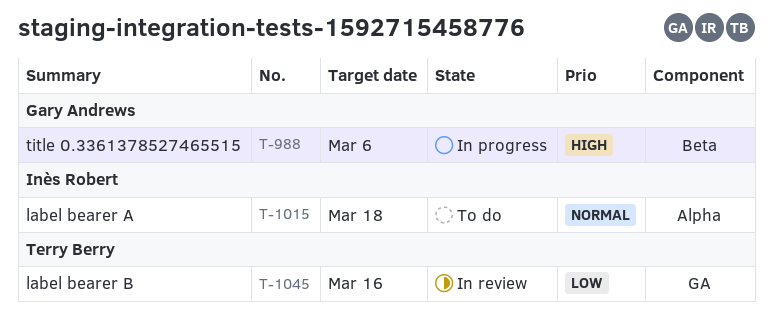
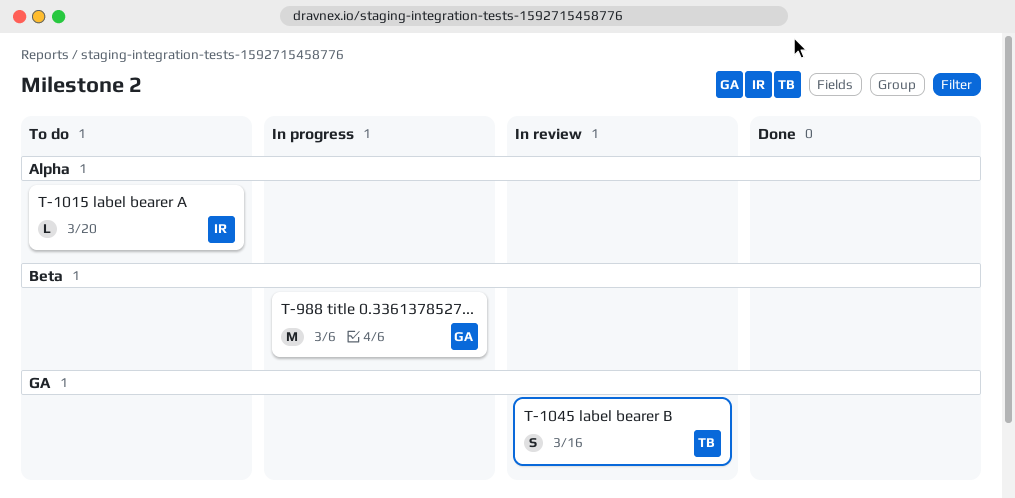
T-1015, due: Mar 18 -> Mar 20

